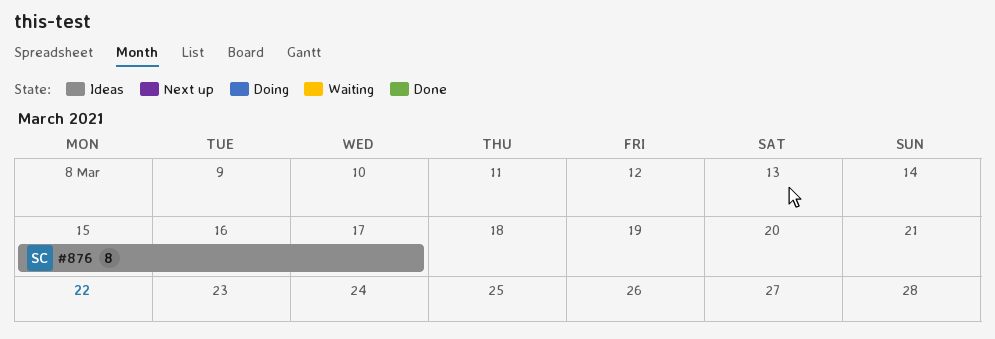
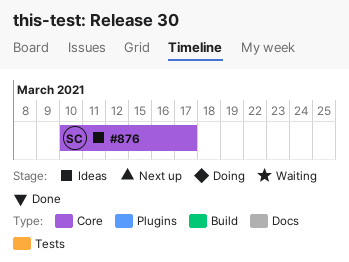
#876, start: Mar 15 -> Mar 10

